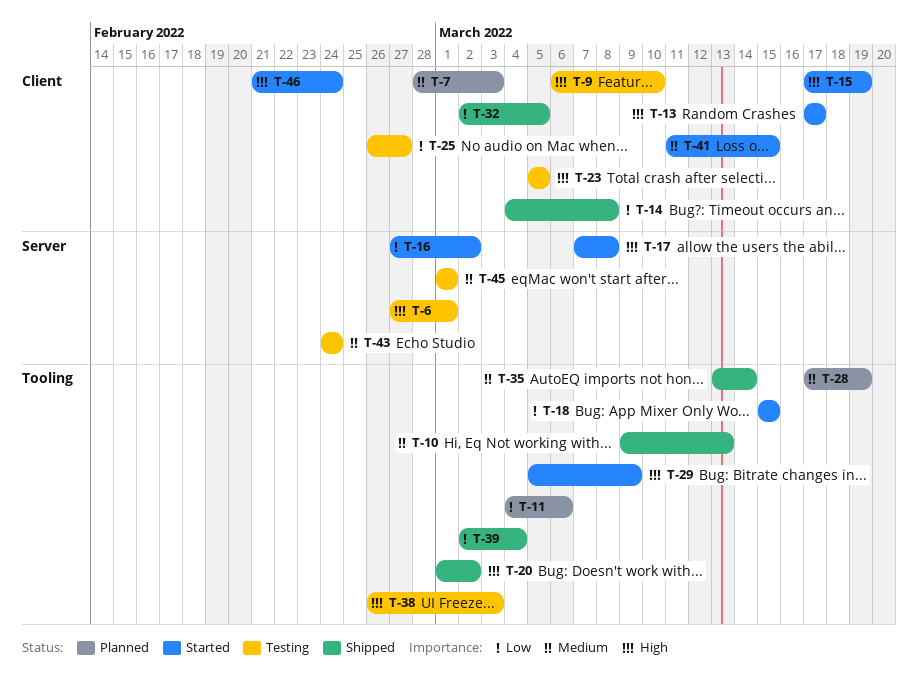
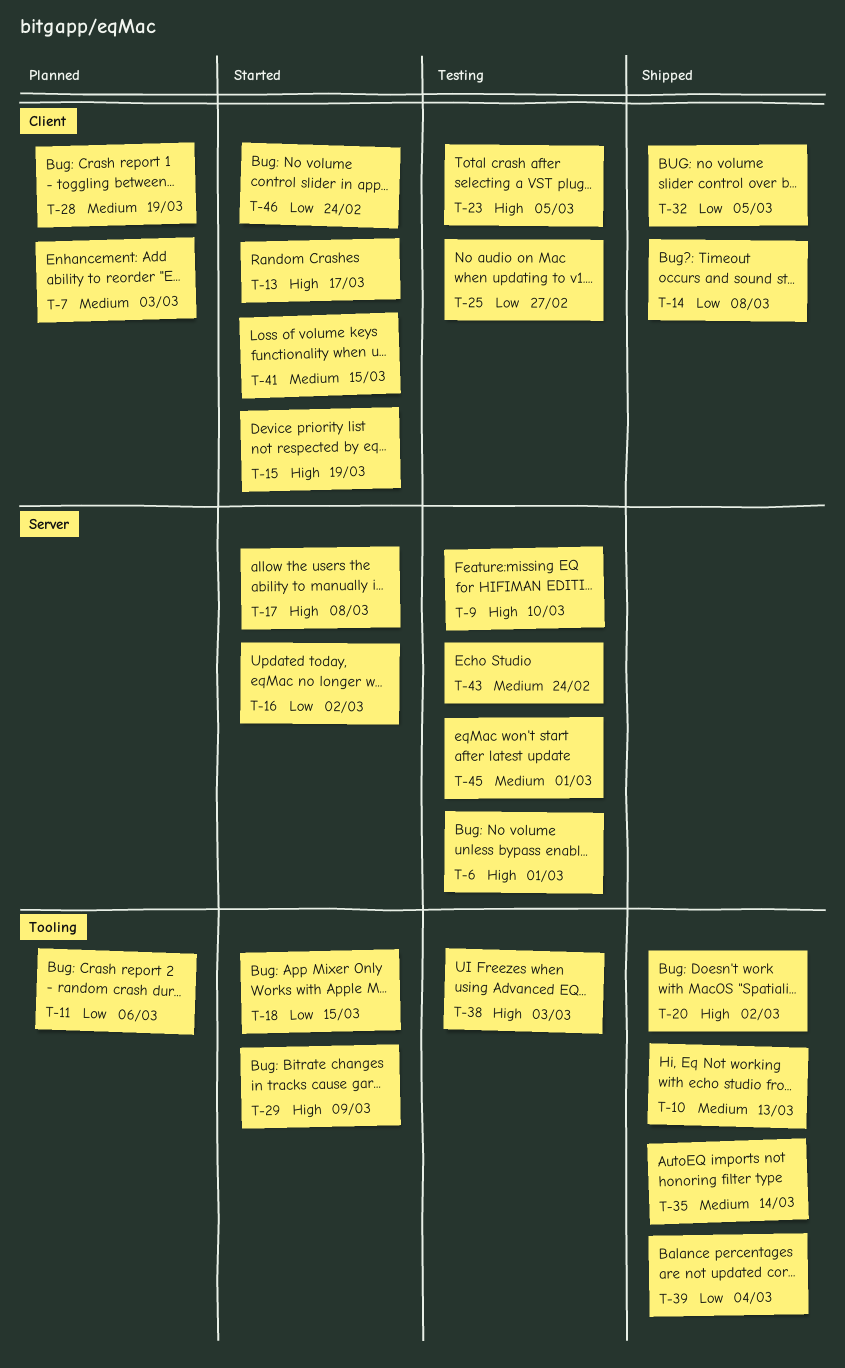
T-9, label: Client -> Server
T-28, label: Tooling -> Client
T-46, priority: High -> Low

